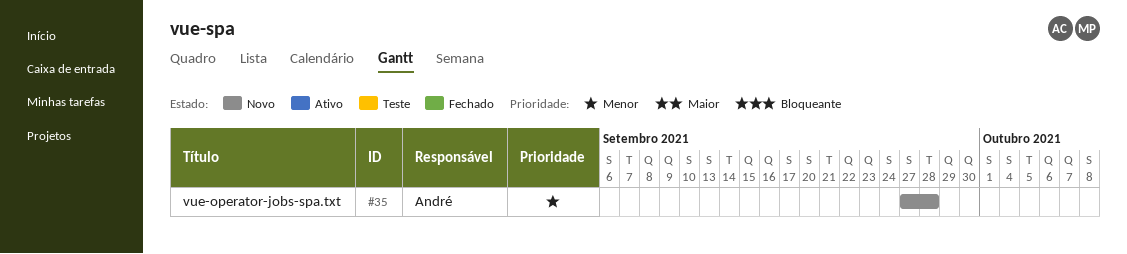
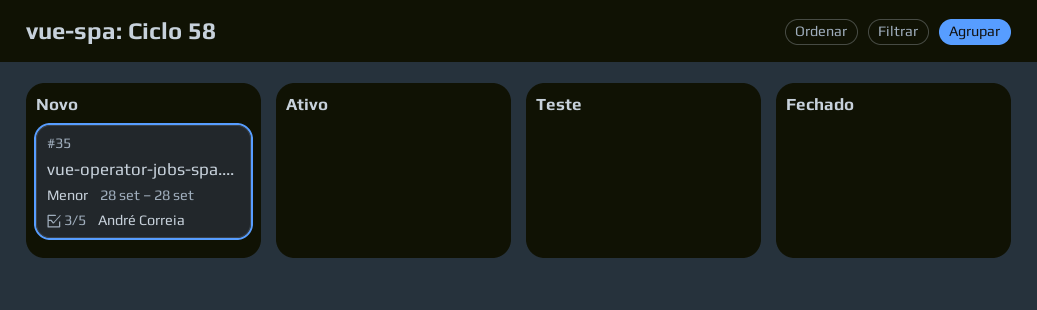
#35, start: Sep 27 -> Sep 28

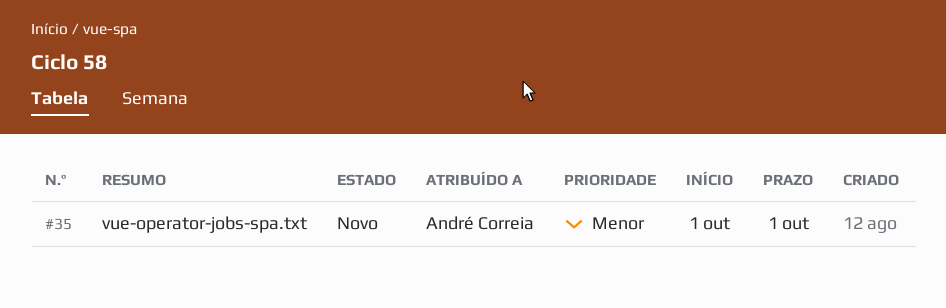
#35, start: Sep 28 -> Oct 1
#35, due: Sep 28 -> Oct 1

